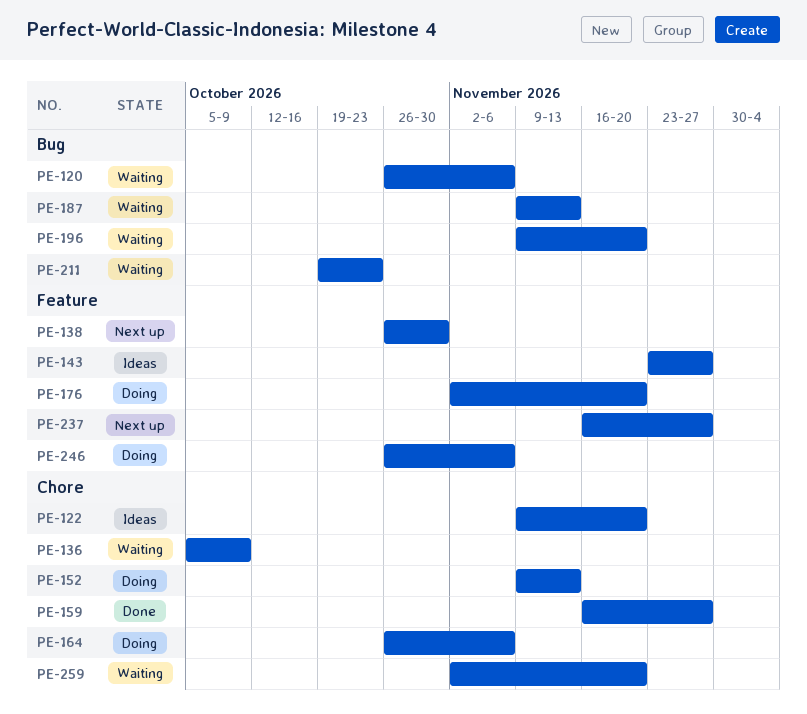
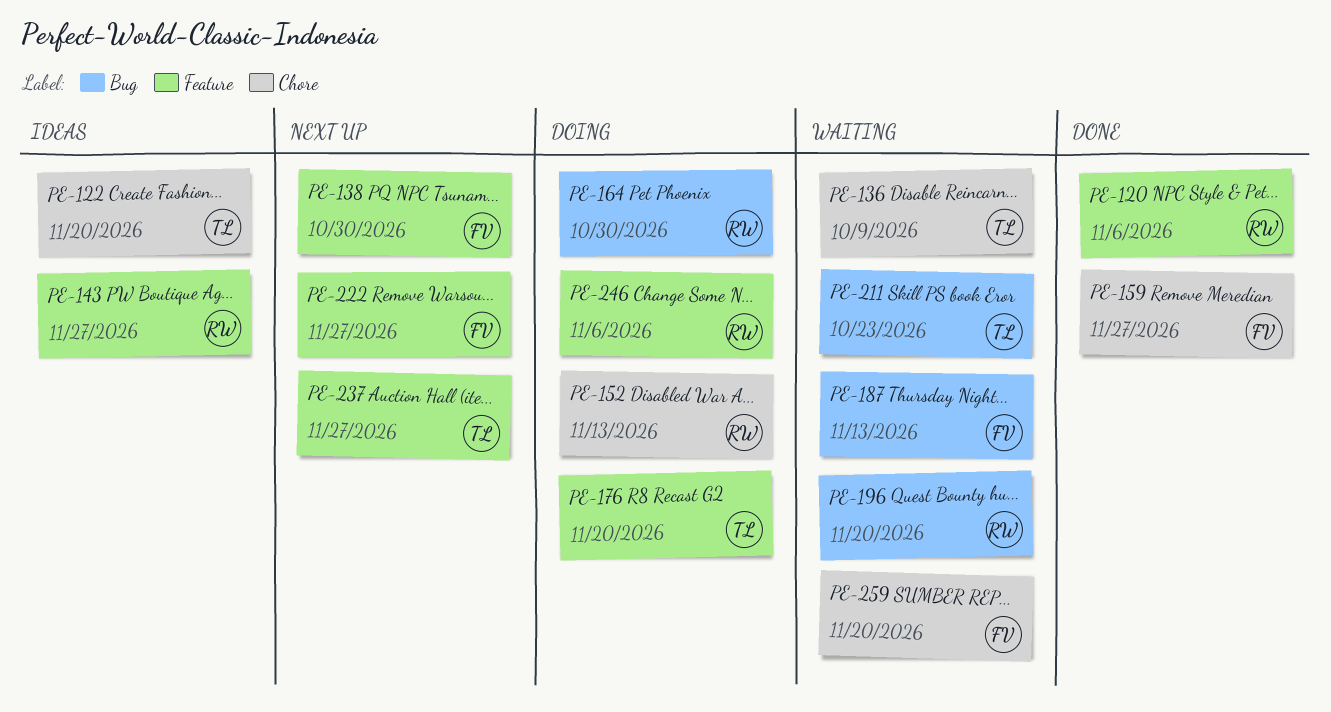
PE-120, status: Waiting -> Done
PE-120, label: Bug -> Feature
PE-164, label: Chore -> Bug
PE-164, due: Nov 6 -> Oct 30
PE-222: none -> present

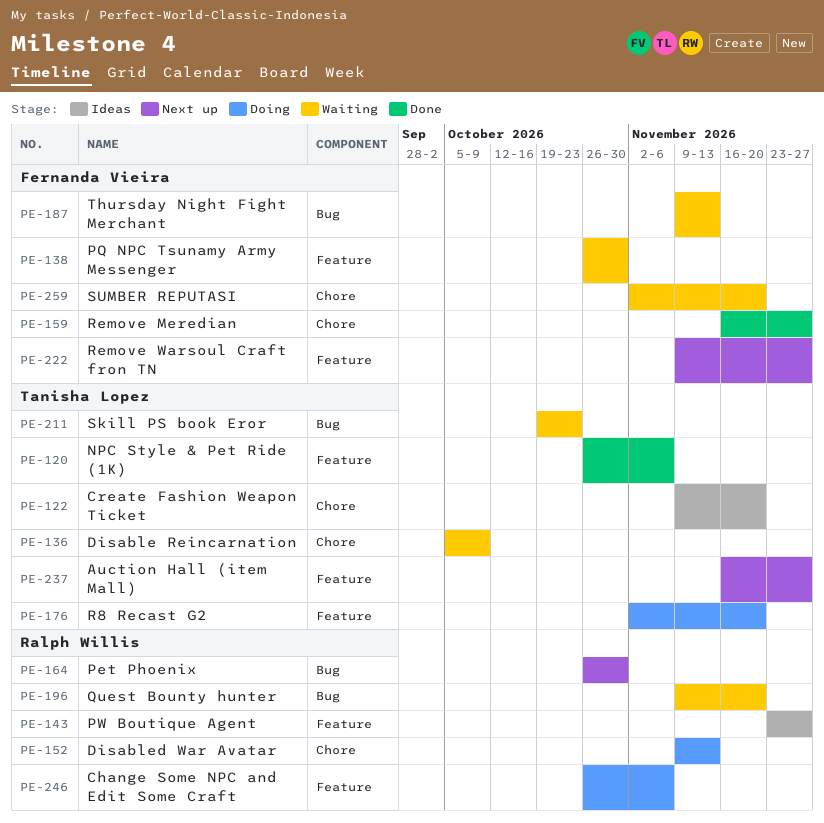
PE-120, owner: Ralph Willis -> Tanisha Lopez
PE-138, status: Next up -> Waiting
PE-164, status: Doing -> Next up

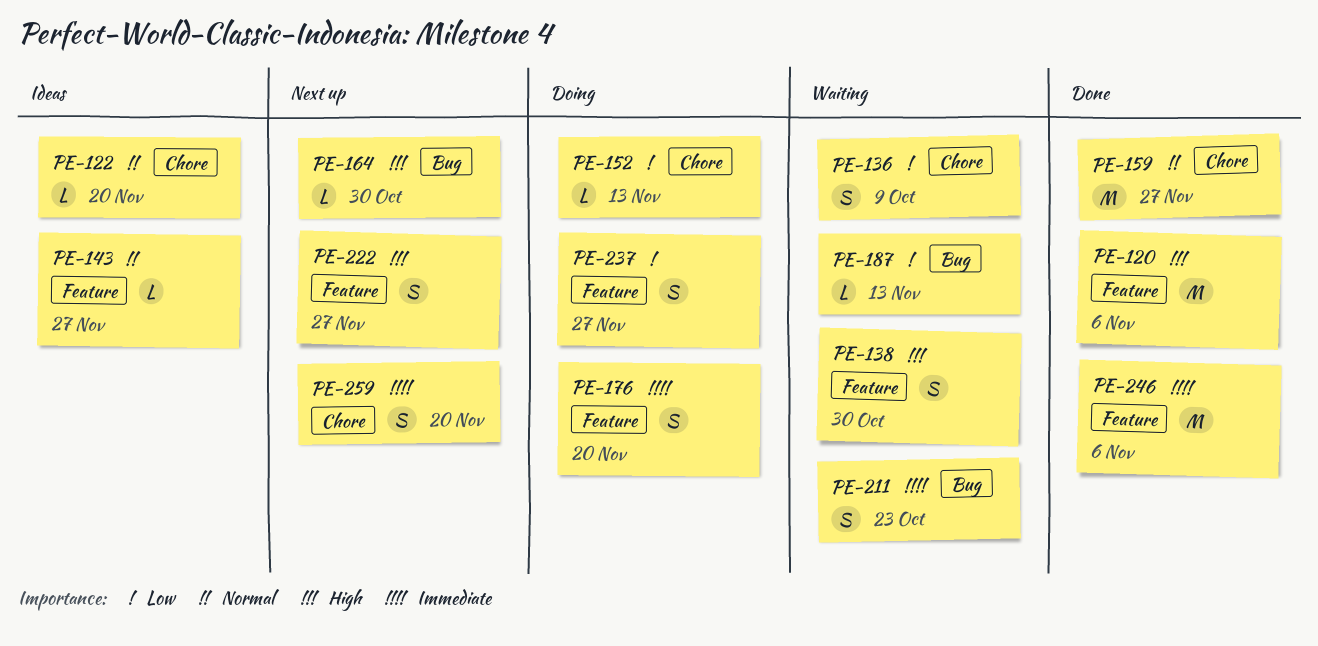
PE-196: present -> none
PE-237, status: Next up -> Doing
PE-246, status: Doing -> Done
PE-259, status: Waiting -> Next up

